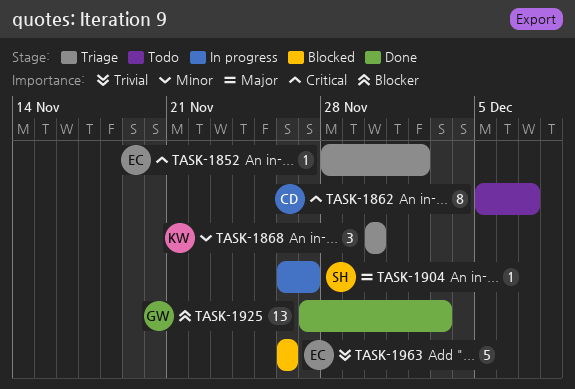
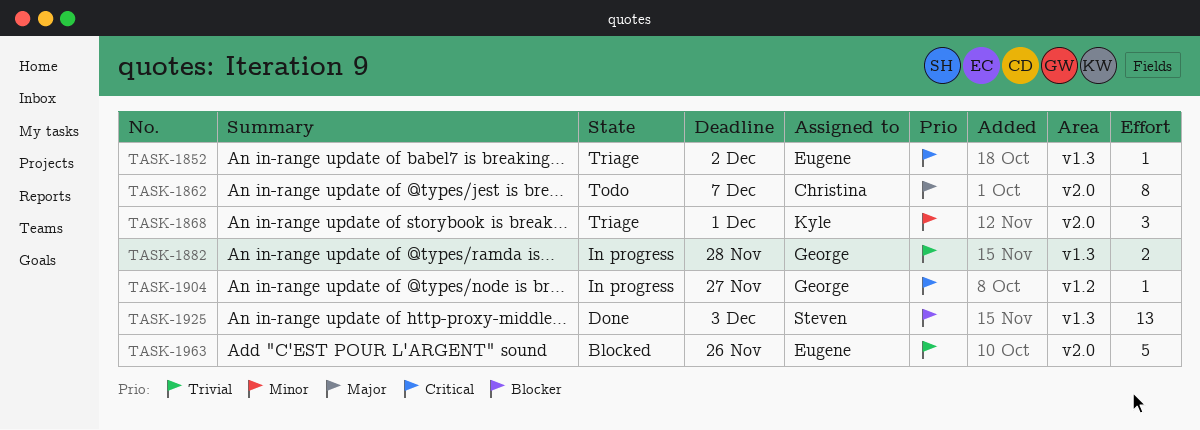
TASK-1862, priority: Critical -> Major
TASK-1868, due: Nov 30 -> Dec 1
TASK-1882: none -> present
TASK-1904, owner: Steven -> George
TASK-1904, priority: Major -> Critical
TASK-1925, owner: George -> Steven

